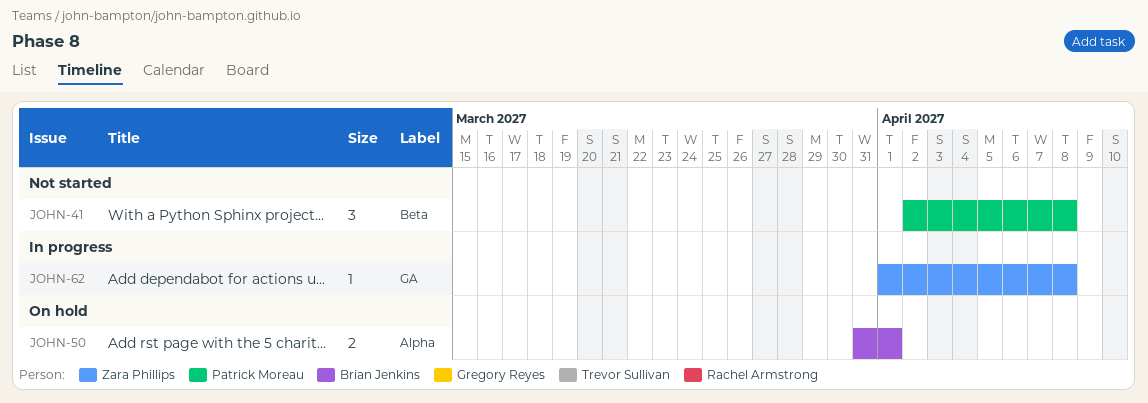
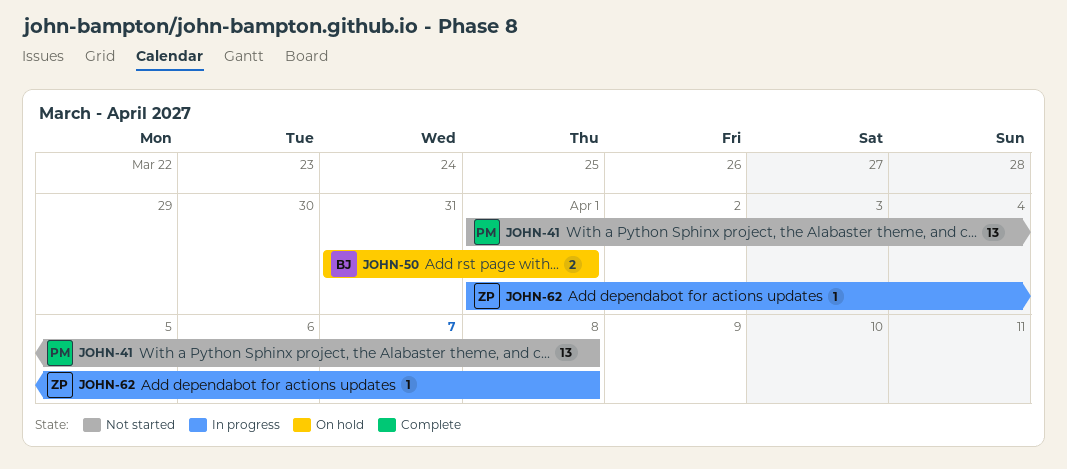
JOHN-41, estimate: 3 -> 13
JOHN-41, start: Apr 2 -> Apr 1

